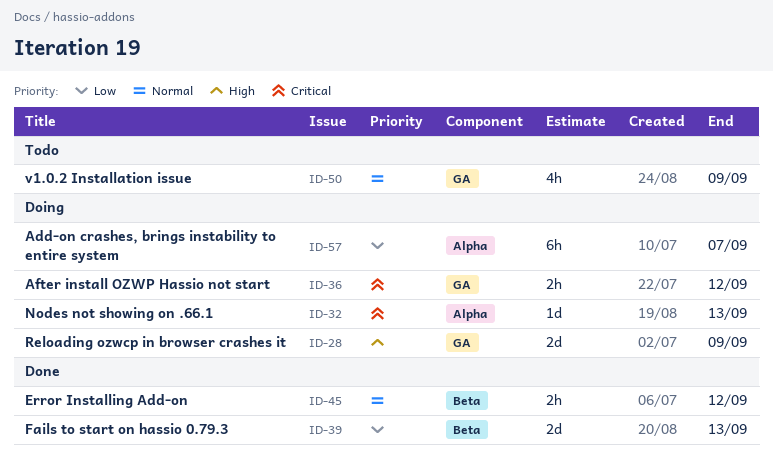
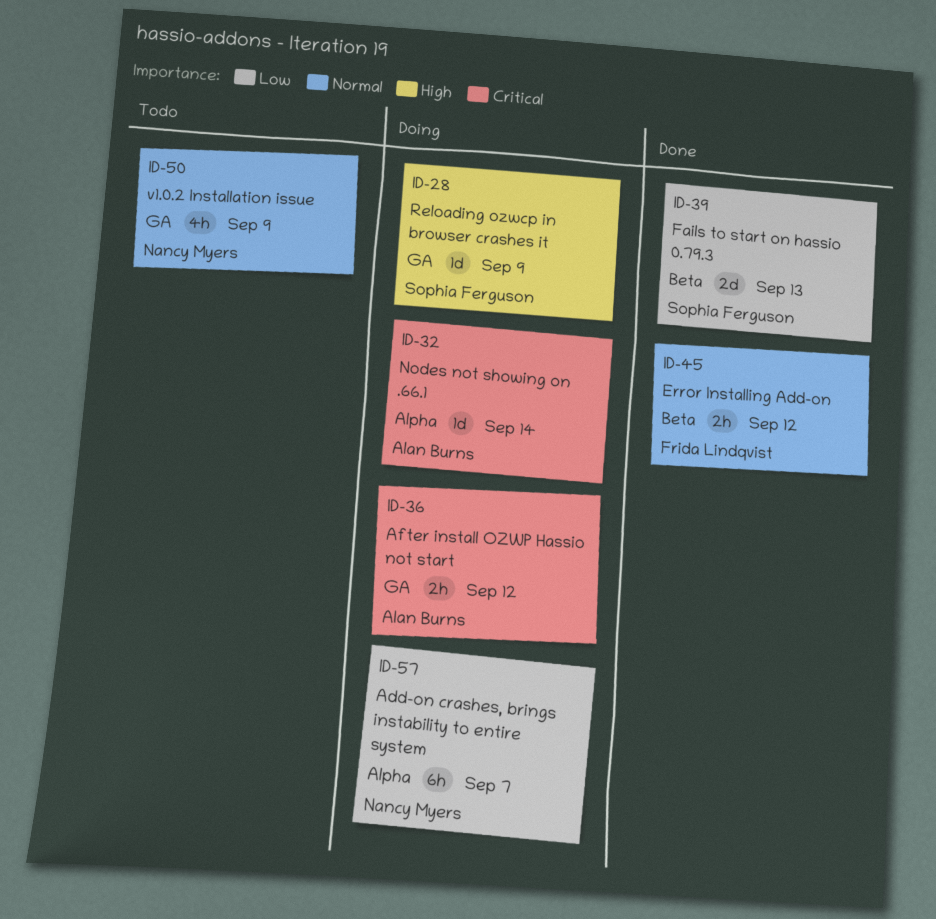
ID-28, estimate: 2d -> 1d
ID-32, due: Sep 13 -> Sep 14

